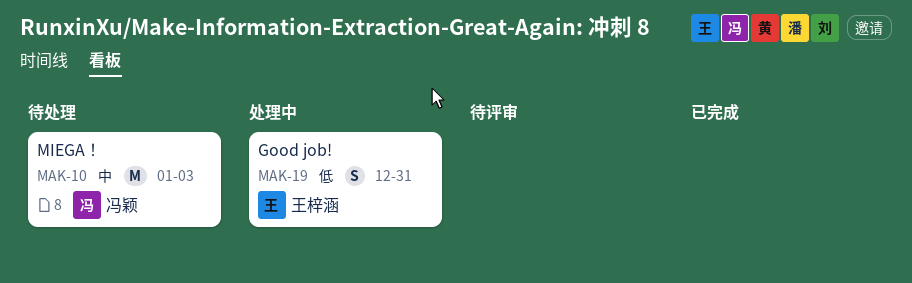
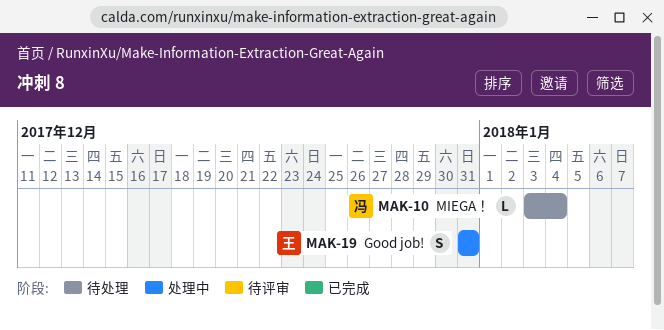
MAK-10, estimate: M -> L
MAK-10, due: Jan 3 -> Jan 4

